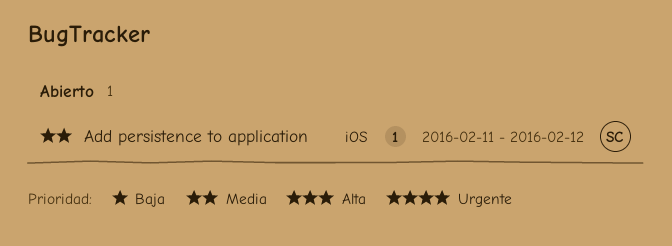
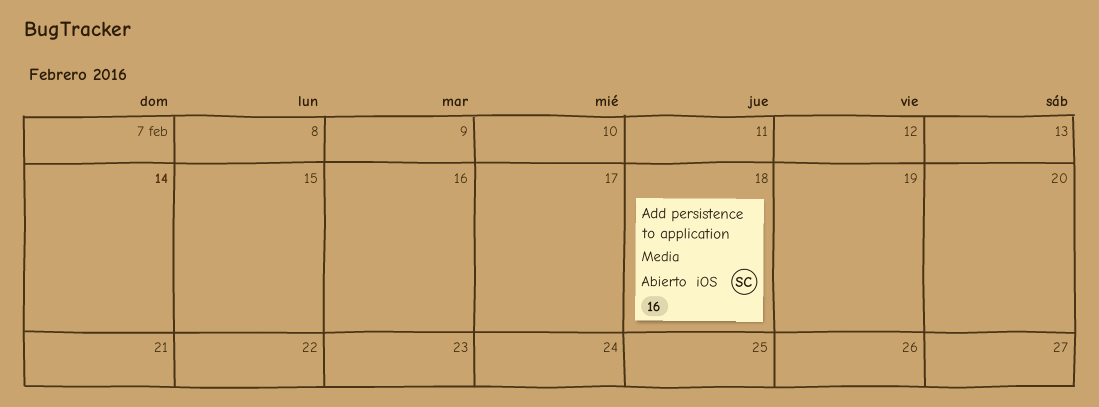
Add persistence to application, estimate: 1 -> 16
Add persistence to application, due: Feb 12 -> Feb 18

